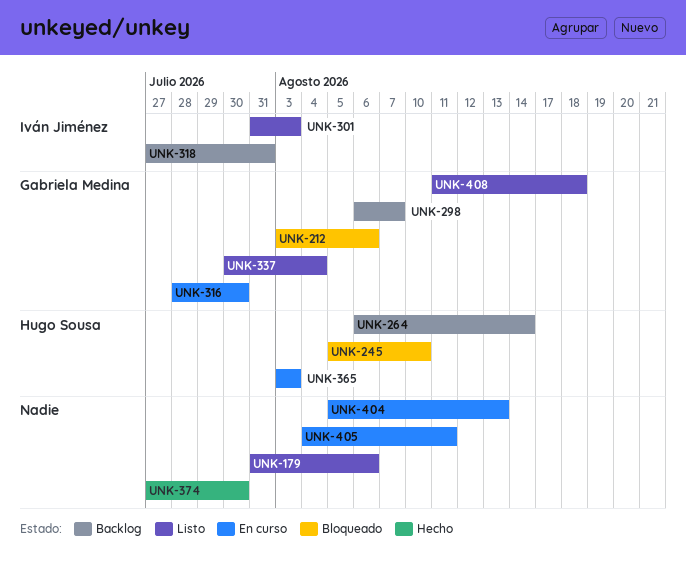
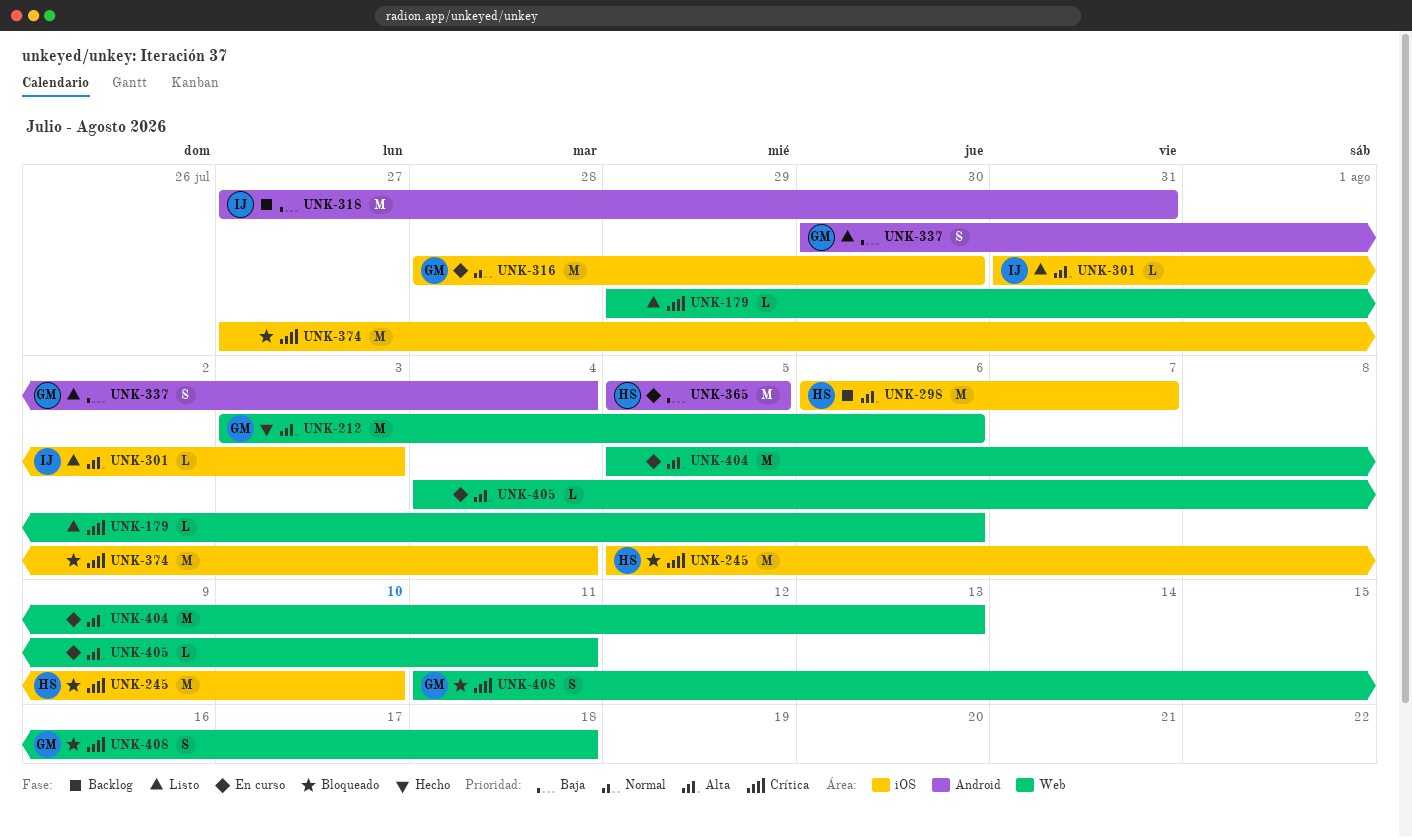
UNK-179, start: Jul 31 -> Jul 29
UNK-212, status: Bloqueado -> Hecho
UNK-264: present -> none
UNK-298, owner: Gabriela Medina -> Hugo Sousa
UNK-365, start: Aug 3 -> Aug 5
UNK-365, due: Aug 3 -> Aug 5
UNK-374, status: Hecho -> Bloqueado
UNK-374, due: Jul 30 -> Aug 4
UNK-408, status: Listo -> Bloqueado

